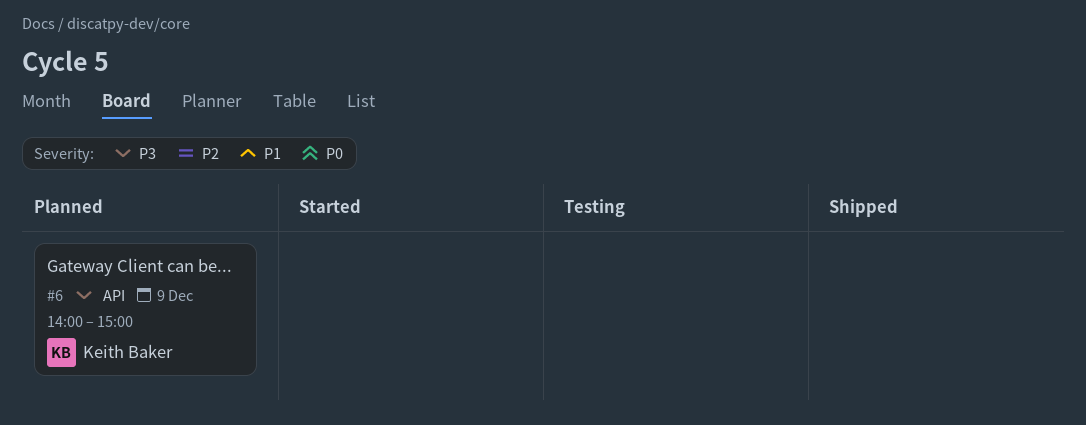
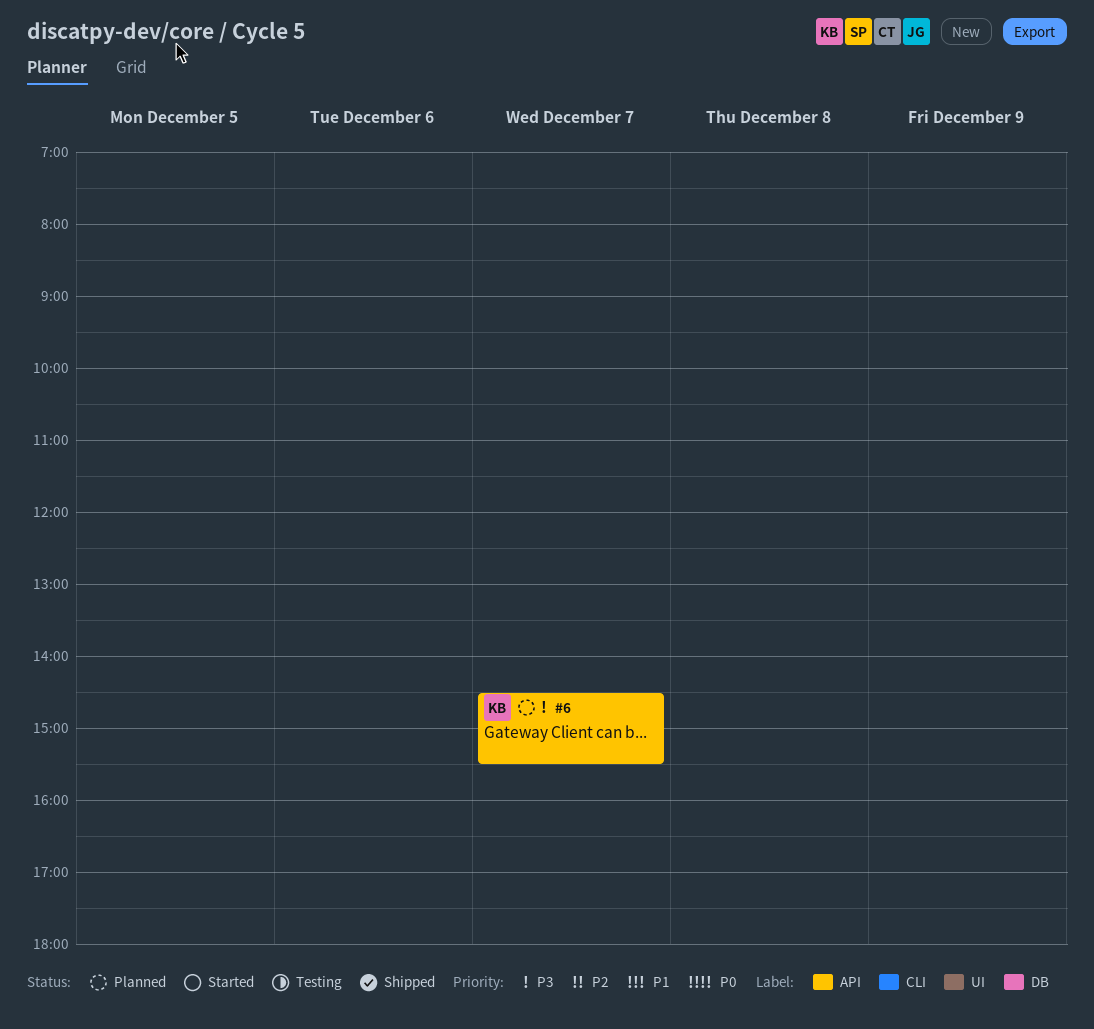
#6, day: Dec 9 -> Dec 7
#6, begins: 14:00 -> 14:30
#6, ends: 15:00 -> 15:30

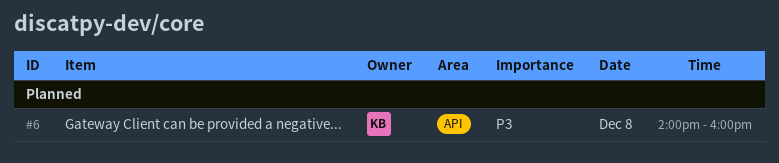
#6, day: Dec 7 -> Dec 8
#6, begins: 14:30 -> 14:00
#6, ends: 15:30 -> 16:00

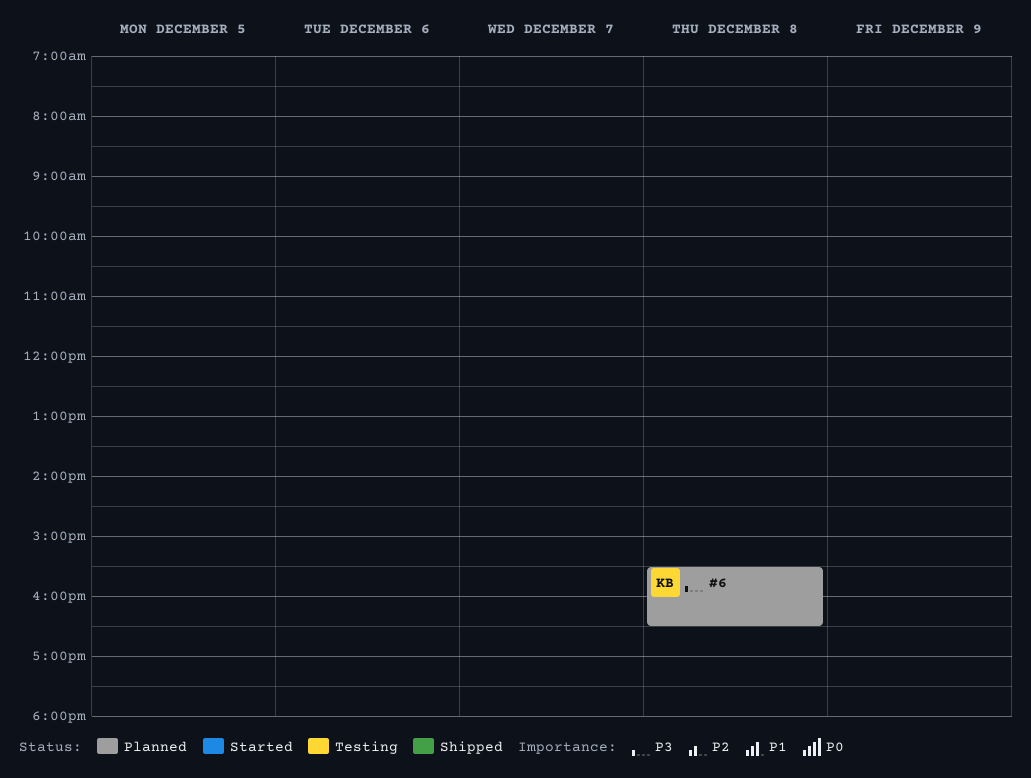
#6, begins: 14:00 -> 15:30
#6, ends: 16:00 -> 16:30

